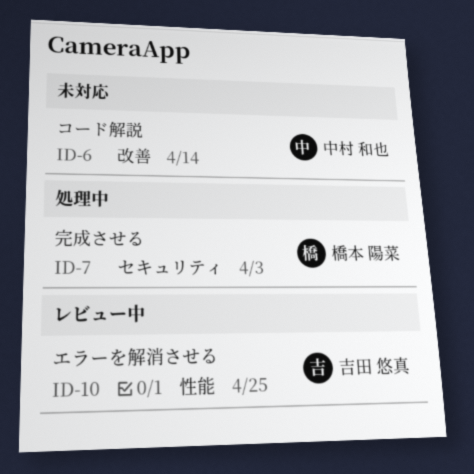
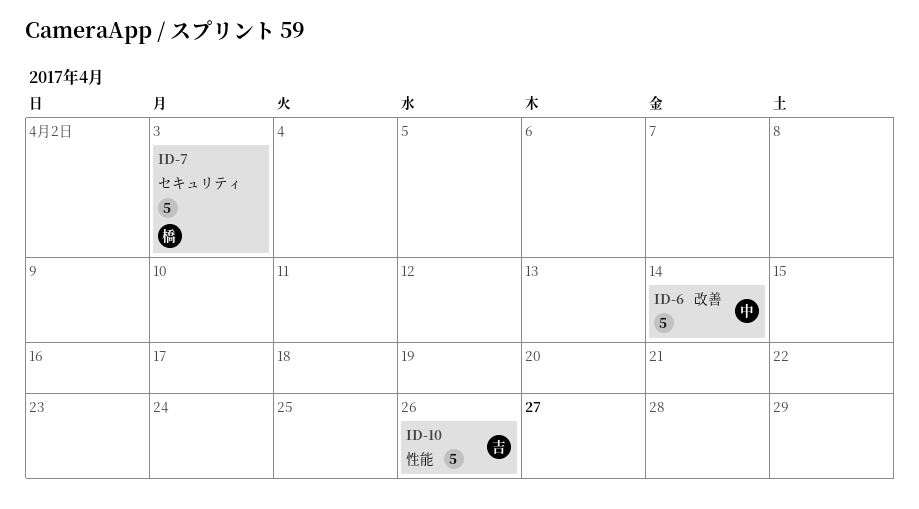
ID-10, due: Apr 25 -> Apr 26

